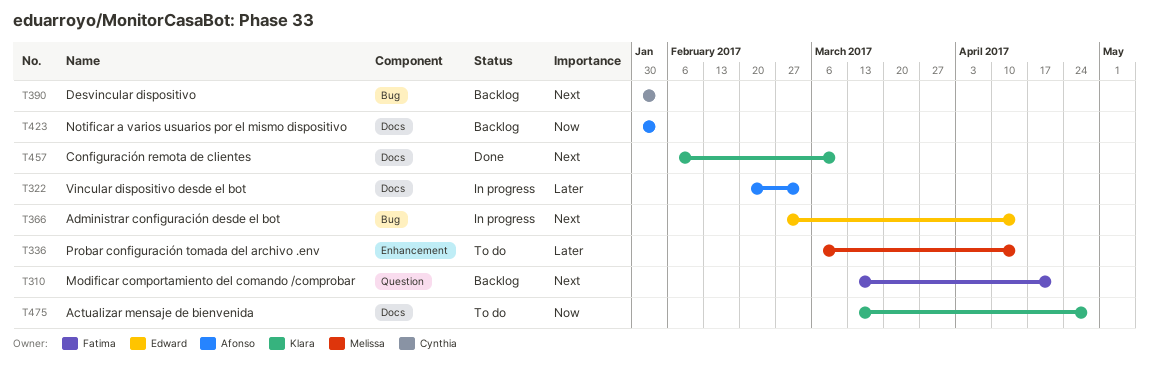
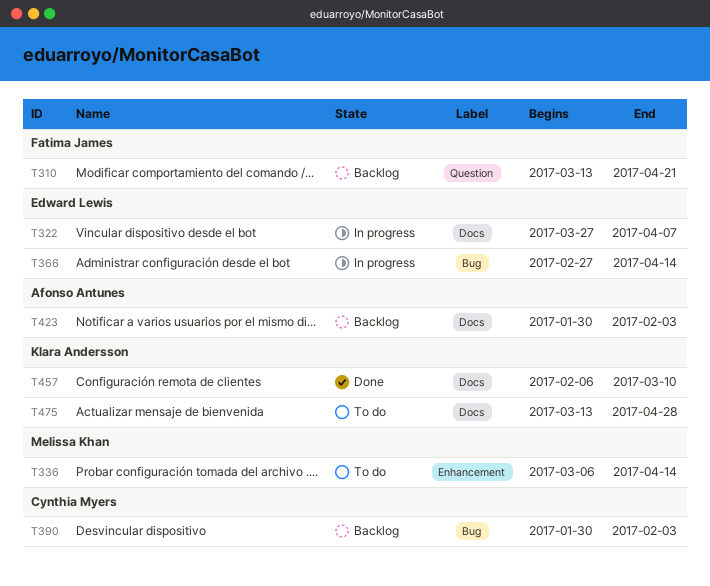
T322, owner: Afonso Antunes -> Edward Lewis
T322, start: Feb 20 -> Mar 27
T322, due: Mar 3 -> Apr 7

